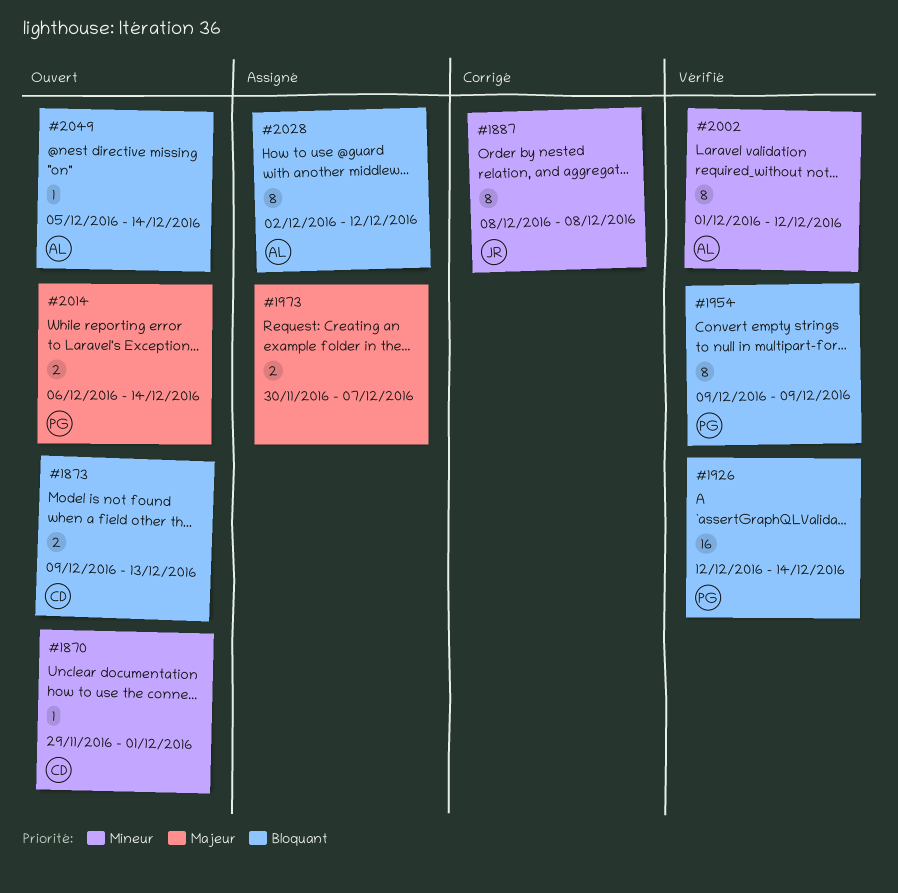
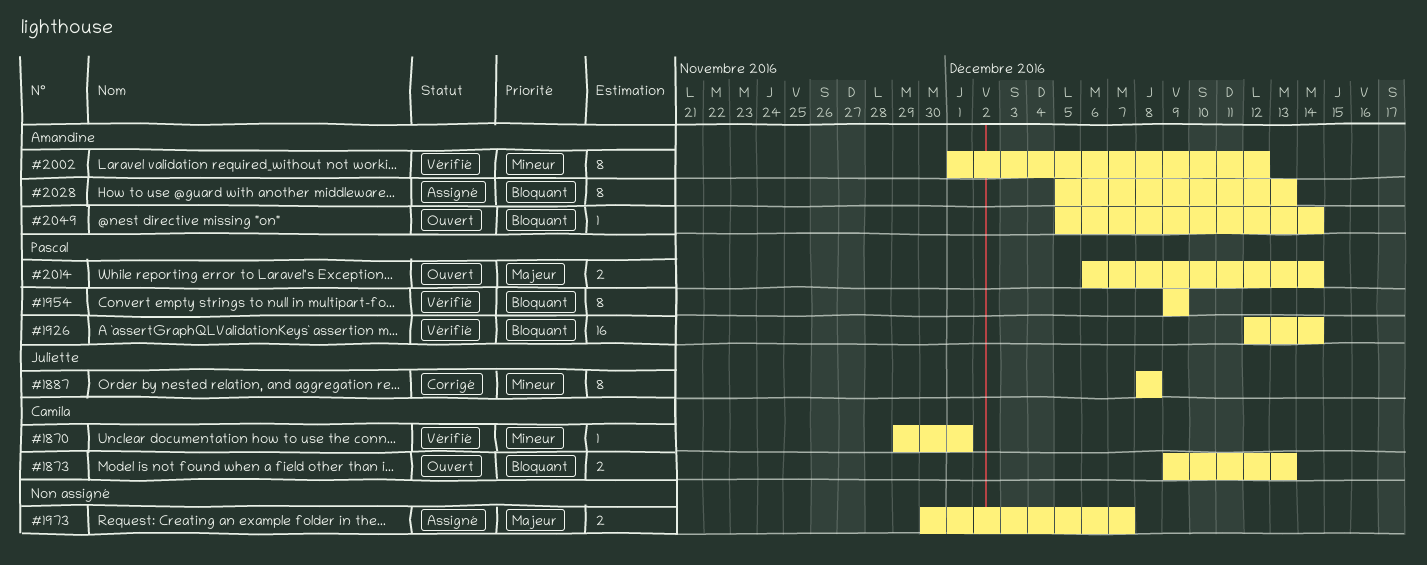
#1870, status: Ouvert -> Vérifié
#2028, start: Dec 2 -> Dec 5
#2028, due: Dec 12 -> Dec 13

